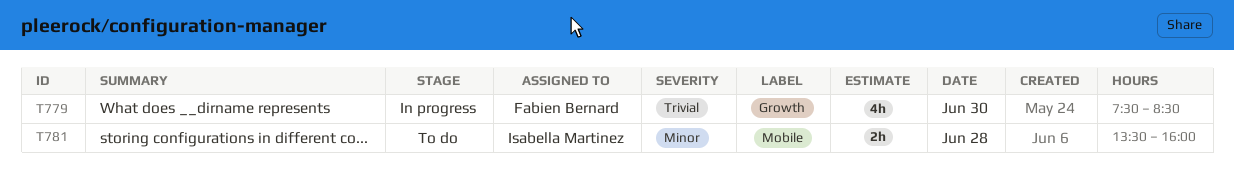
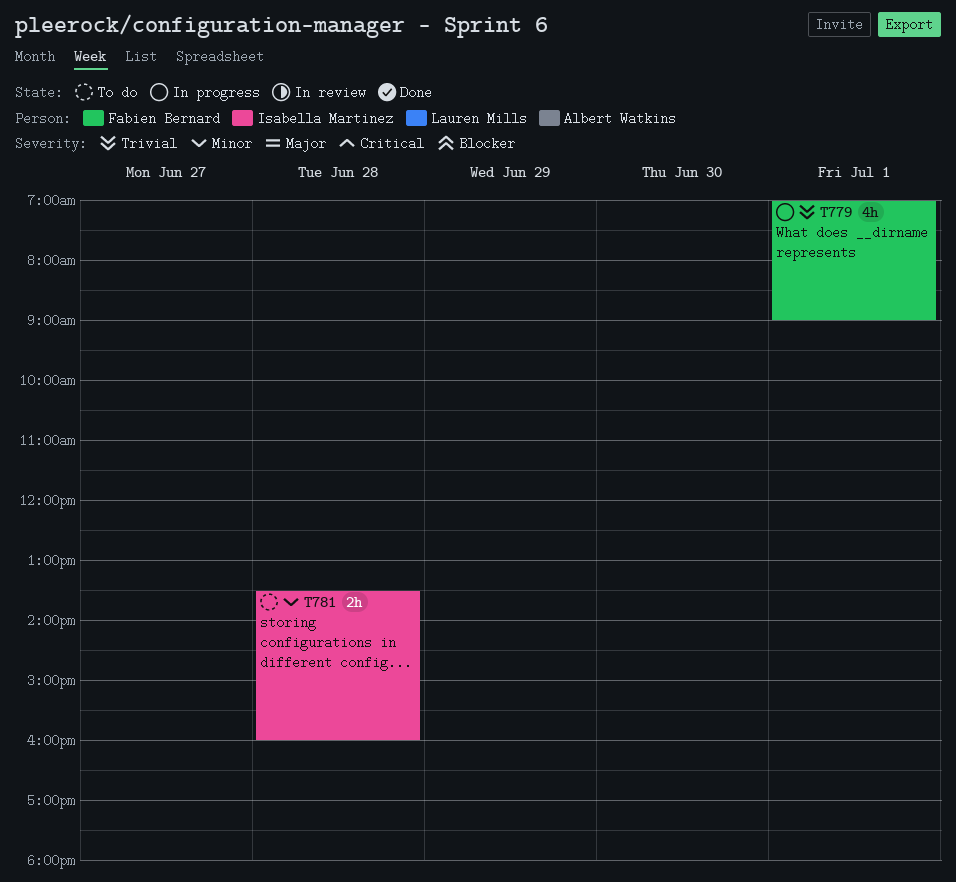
T779, day: Jun 30 -> Jul 1
T779, begins: 07:30 -> 07:00
T779, ends: 08:30 -> 09:00

